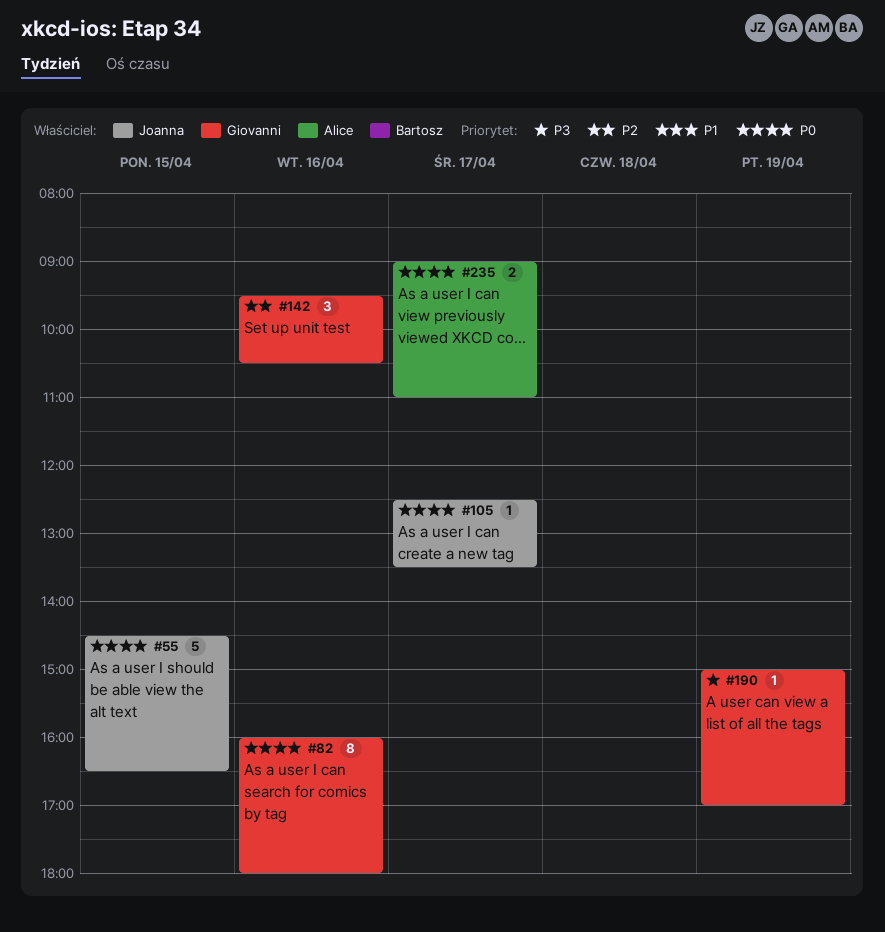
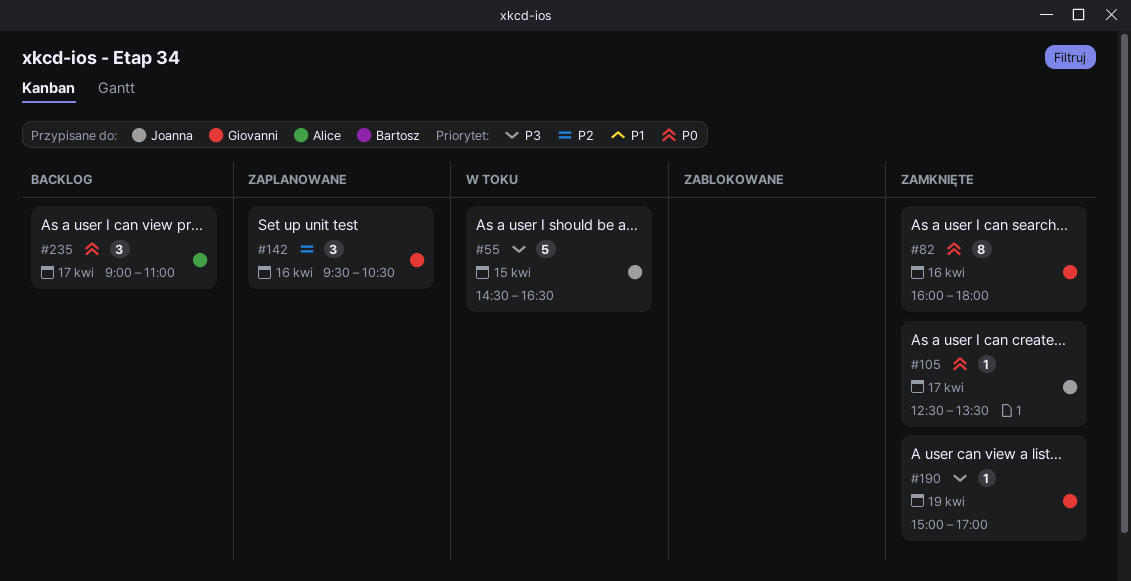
#55, priority: P0 -> P3
#235, estimate: 2 -> 3

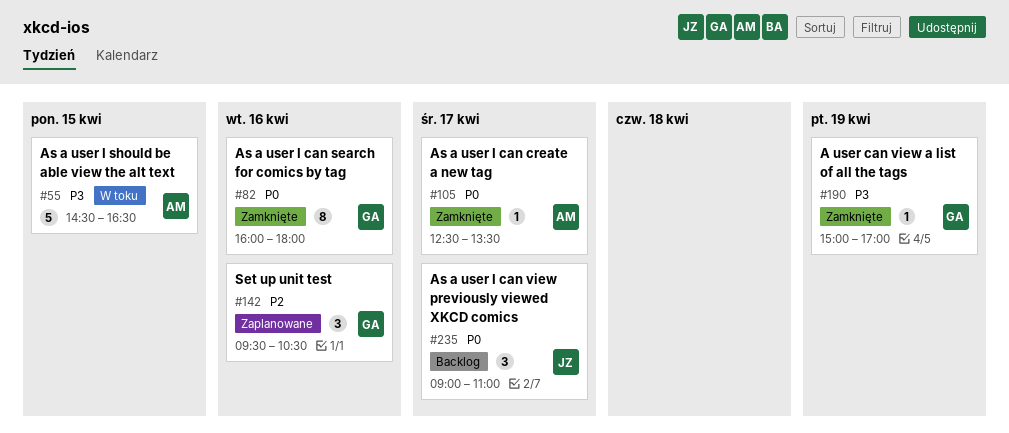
#55, owner: Joanna -> Alice
#105, owner: Joanna -> Alice
#235, owner: Alice -> Joanna

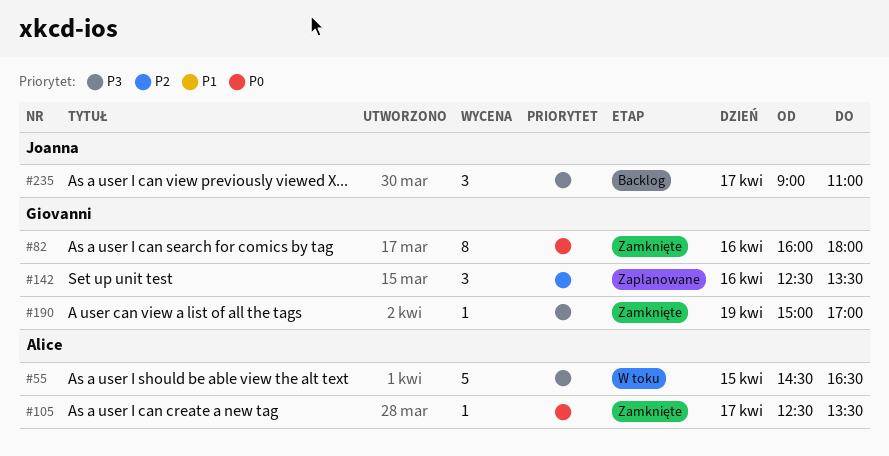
#142, begins: 09:30 -> 12:30
#142, ends: 10:30 -> 13:30
#235, priority: P0 -> P3

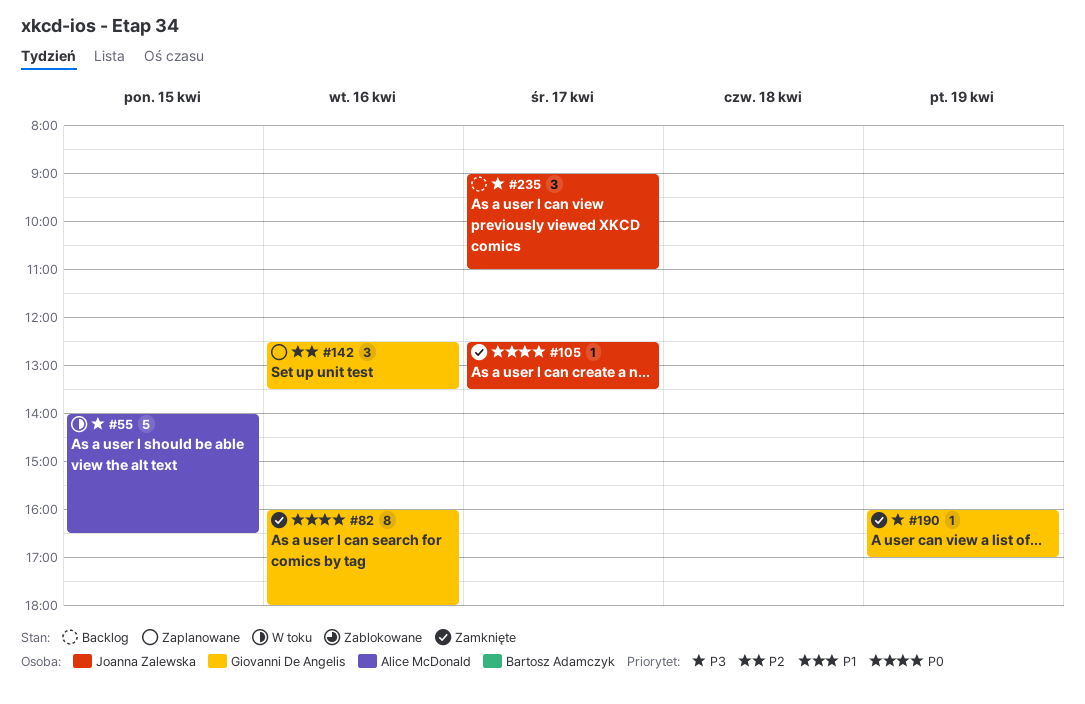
#55, begins: 14:30 -> 14:00
#105, owner: Alice McDonald -> Joanna Zalewska
#190, begins: 15:00 -> 16:00

